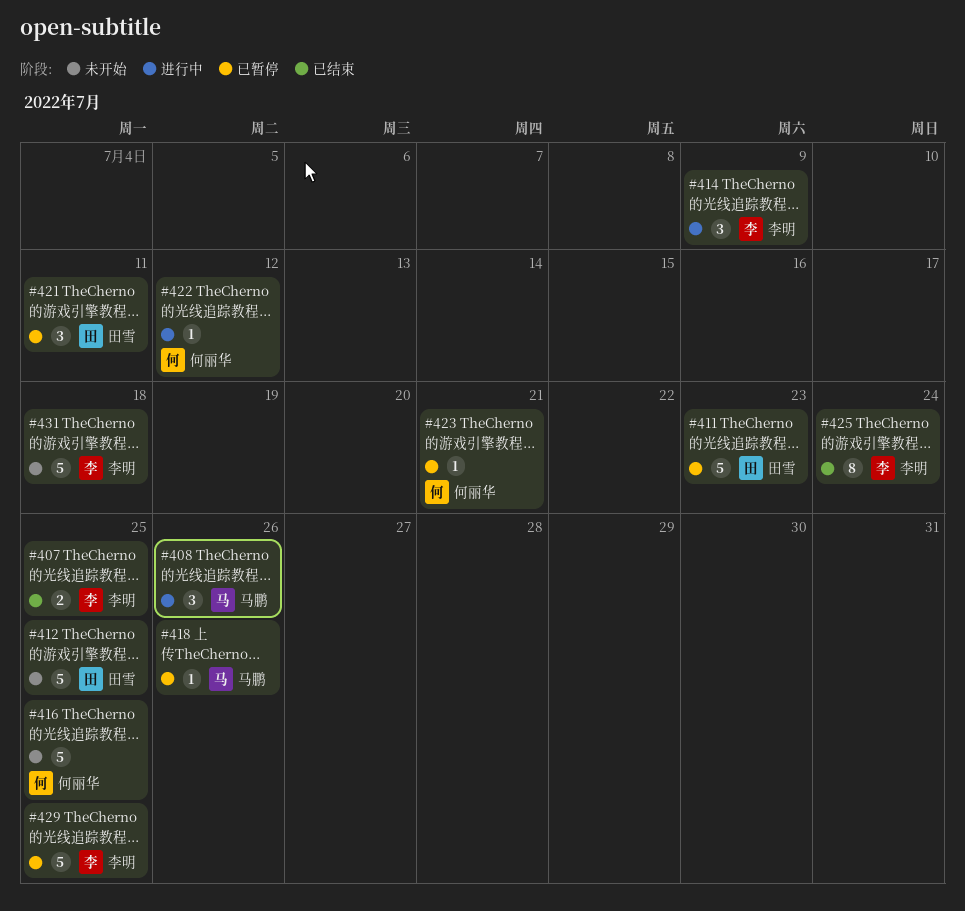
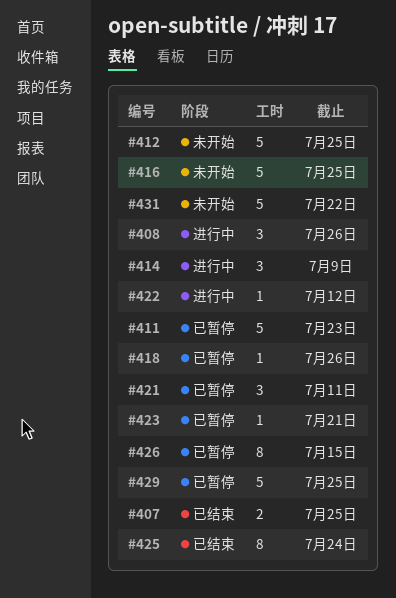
#426: none -> present
#431, due: Jul 18 -> Jul 22

